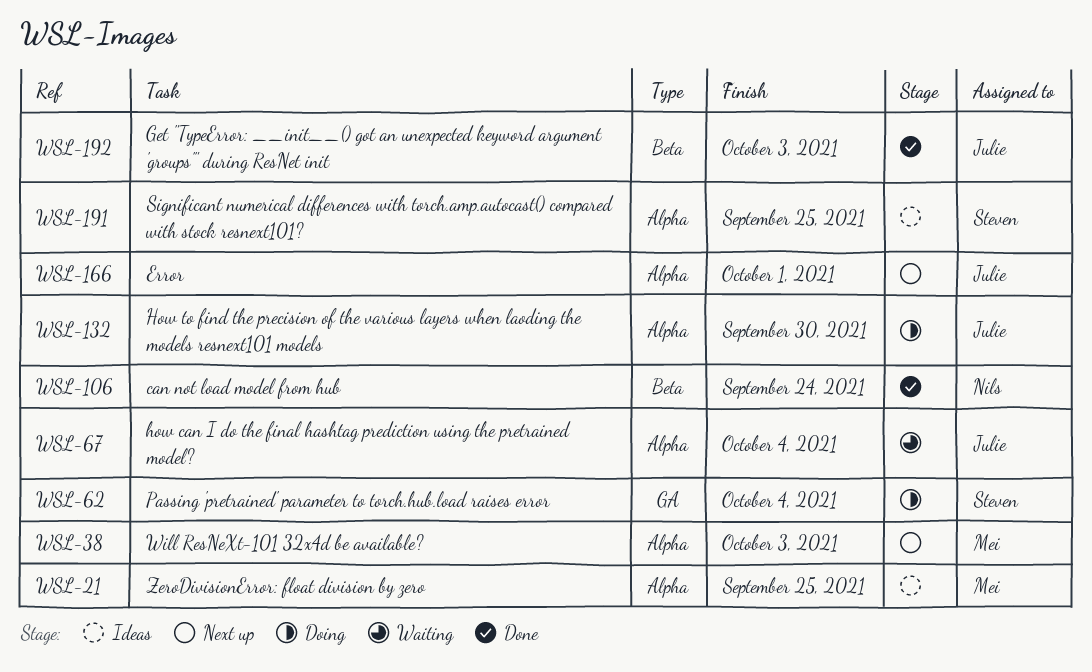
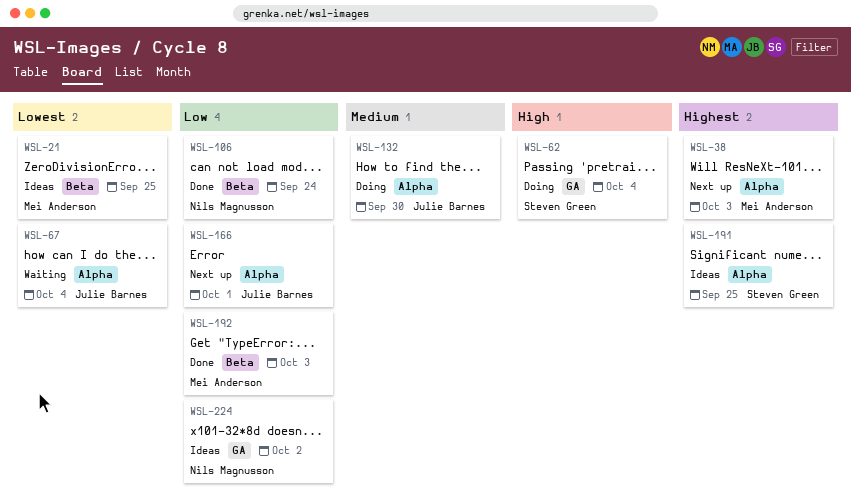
WSL-21, label: Alpha -> Beta
WSL-192, owner: Julie Barnes -> Mei Anderson
WSL-224: none -> present

